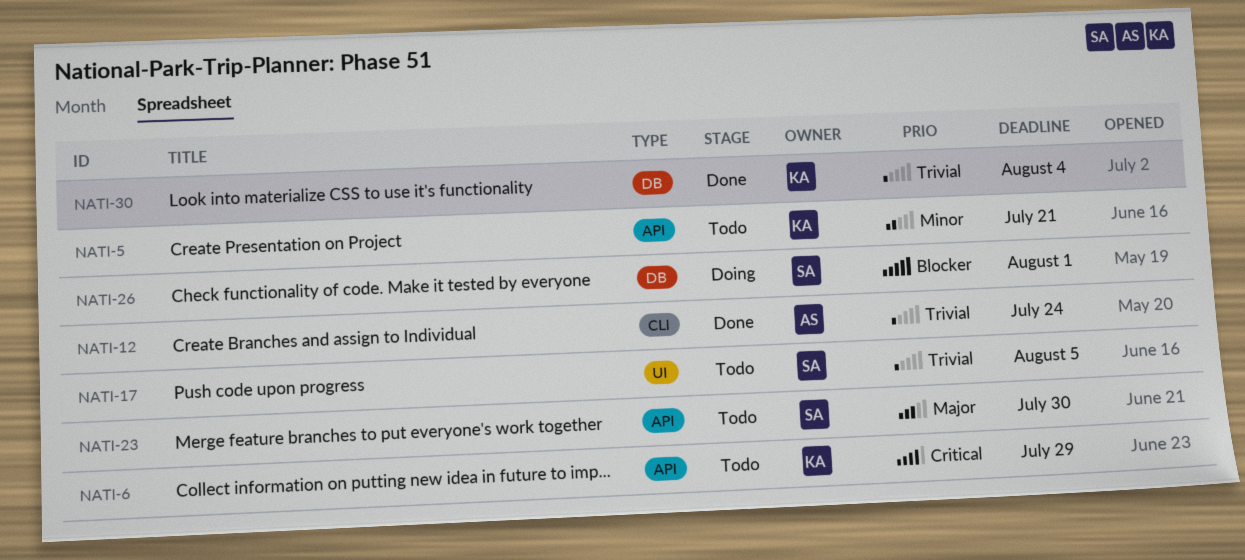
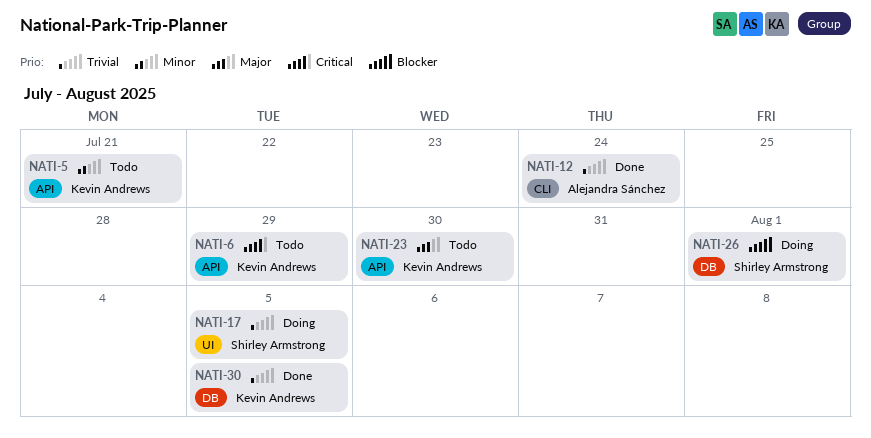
NATI-17, status: Todo -> Doing
NATI-23, owner: Shirley Armstrong -> Kevin Andrews
NATI-30, due: Aug 4 -> Aug 5

